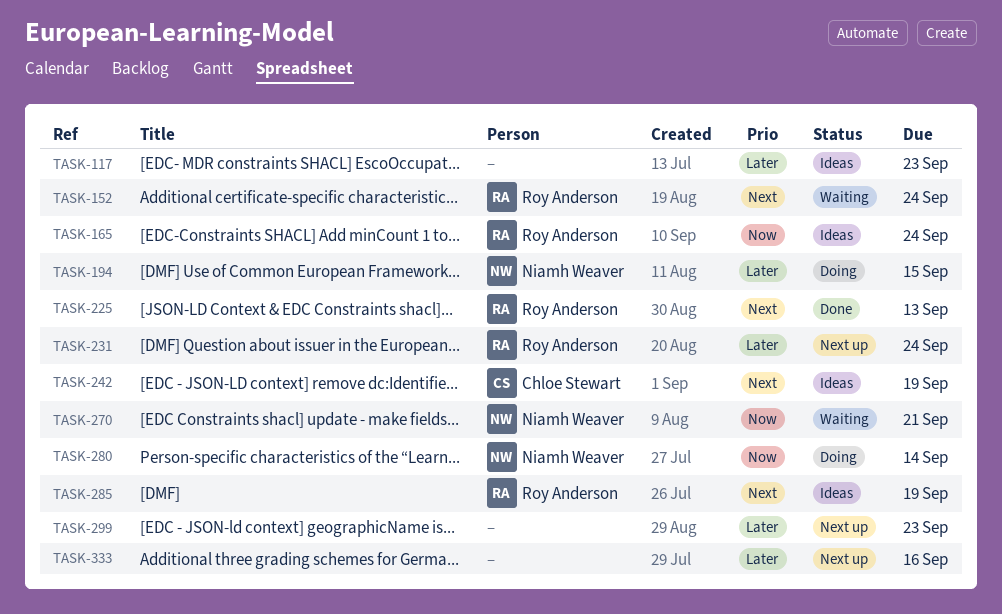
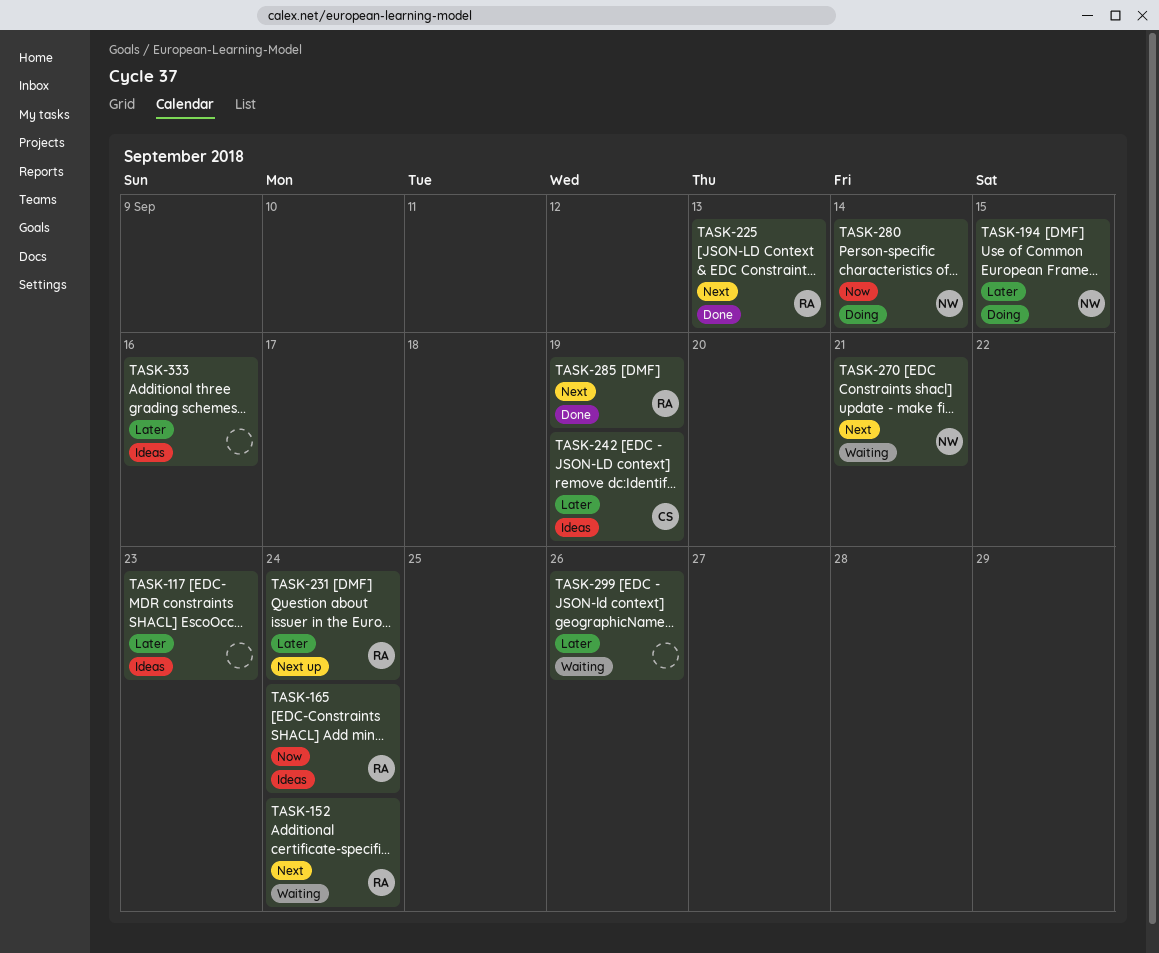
TASK-242, priority: Next -> Later
TASK-270, priority: Now -> Next
TASK-285, status: Ideas -> Done
TASK-299, status: Next up -> Waiting
TASK-299, due: Sep 23 -> Sep 26
TASK-333, status: Next up -> Ideas

